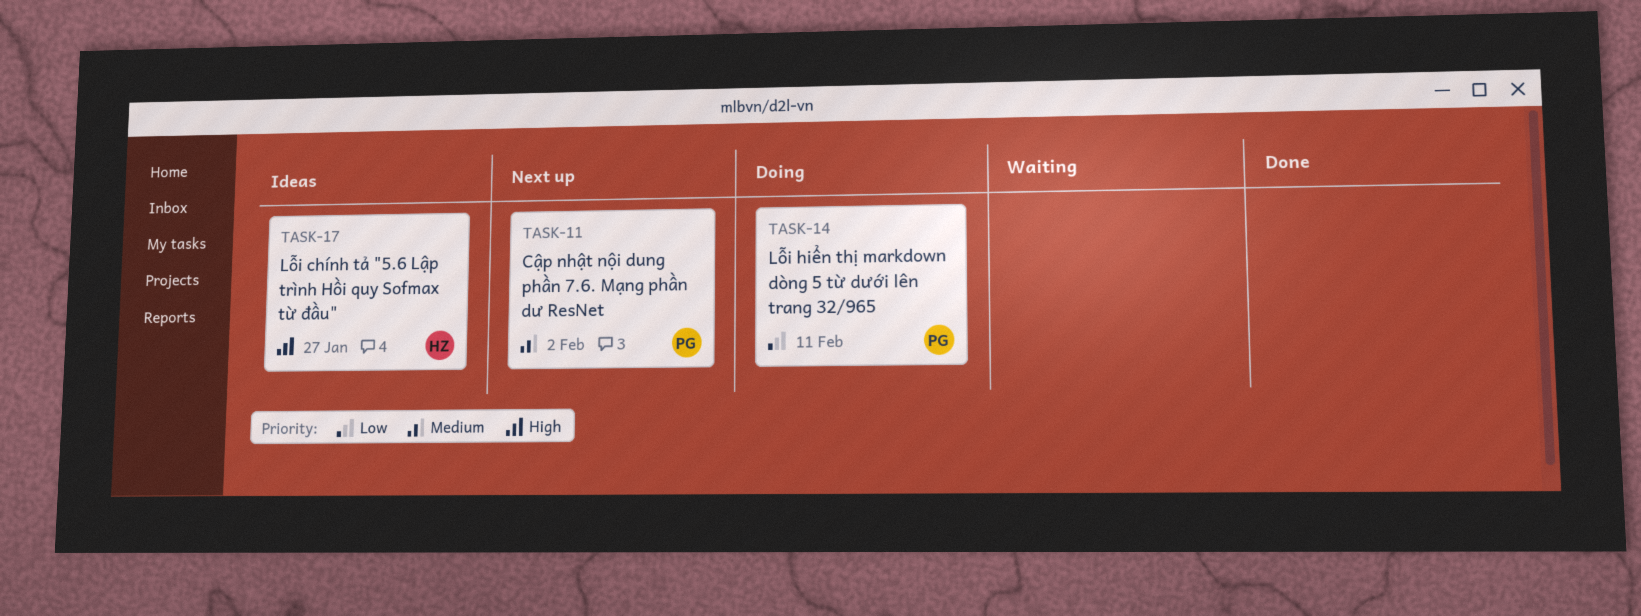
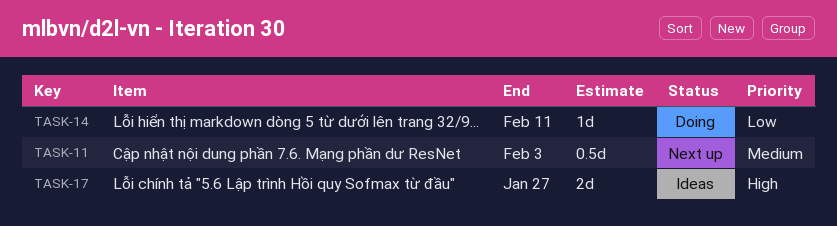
TASK-11, due: Feb 2 -> Feb 3

